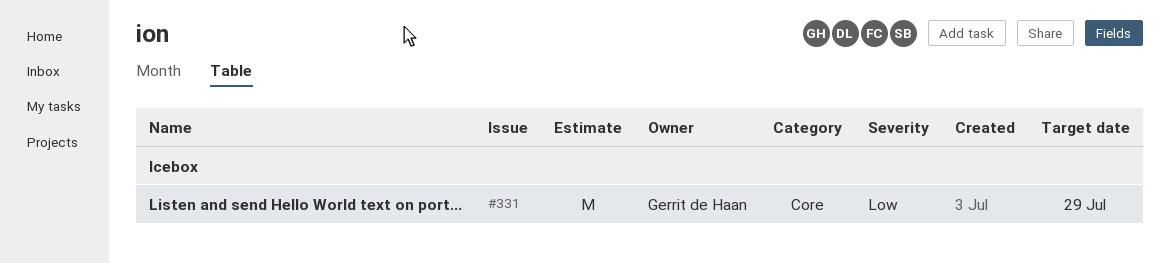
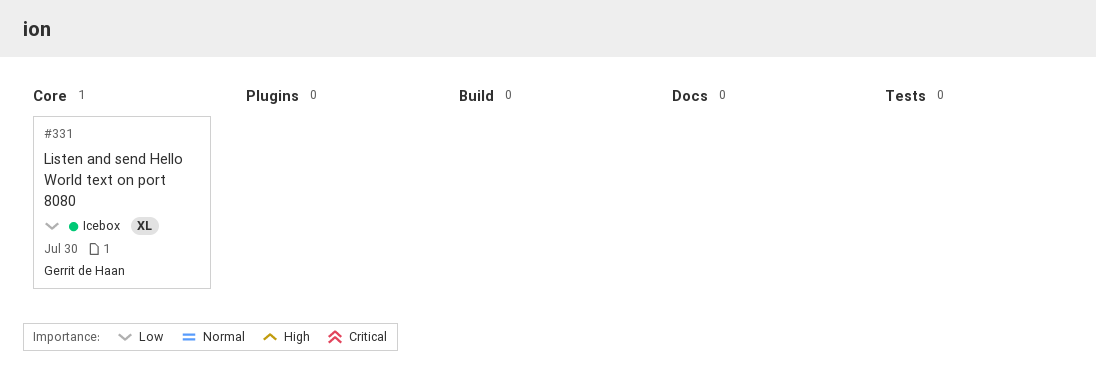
#331, estimate: M -> XL
#331, due: Jul 29 -> Jul 30

